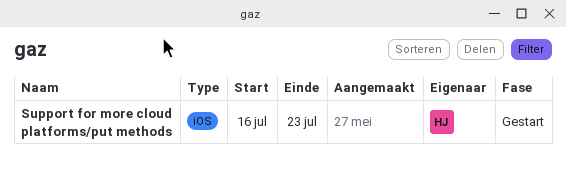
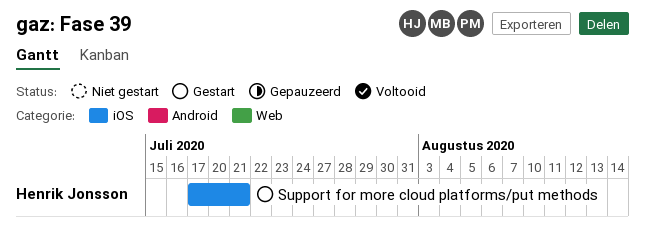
Support for more cloud platforms/put methods, start: Jul 16 -> Jul 17
Support for more cloud platforms/put methods, due: Jul 23 -> Jul 21

